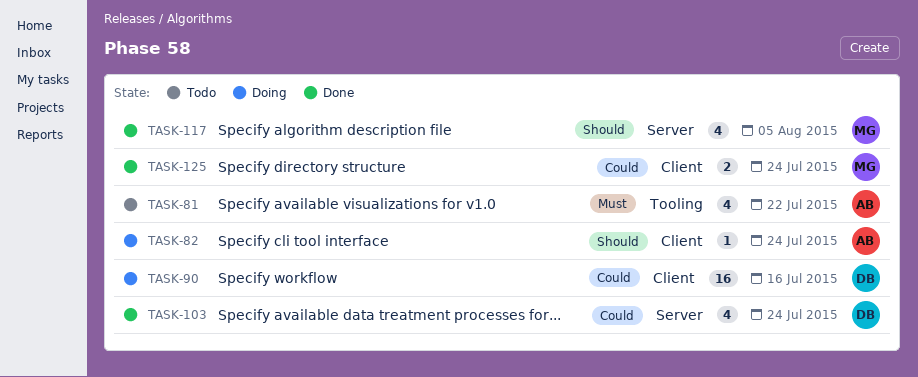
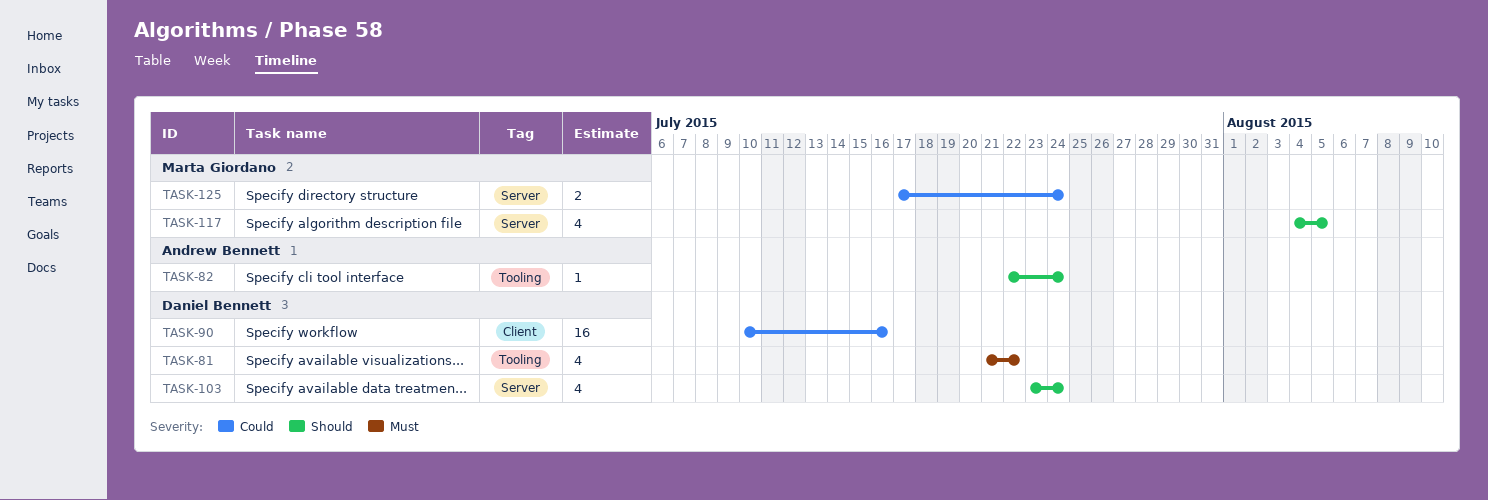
TASK-81, owner: Andrew Bennett -> Daniel Bennett
TASK-82, label: Client -> Tooling
TASK-103, priority: Could -> Should
TASK-125, label: Client -> Server

